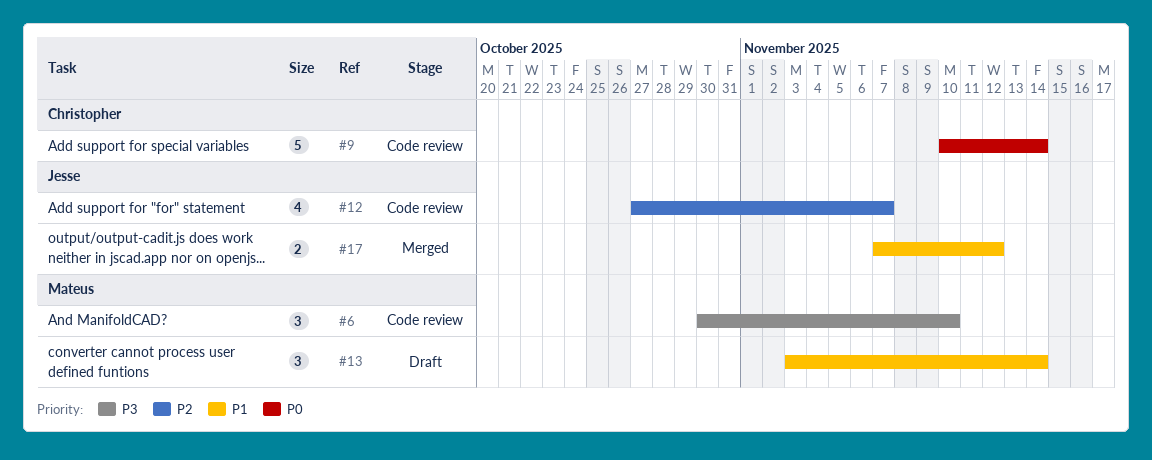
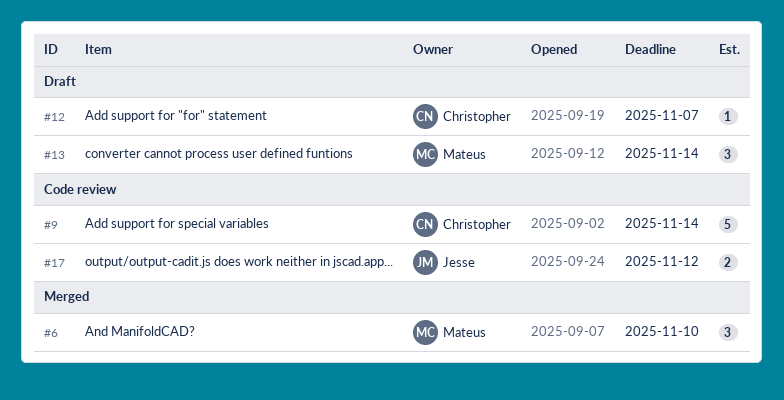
#6, status: Code review -> Merged
#12, status: Code review -> Draft
#12, owner: Jesse -> Christopher
#12, estimate: 4 -> 1
#17, status: Merged -> Code review

